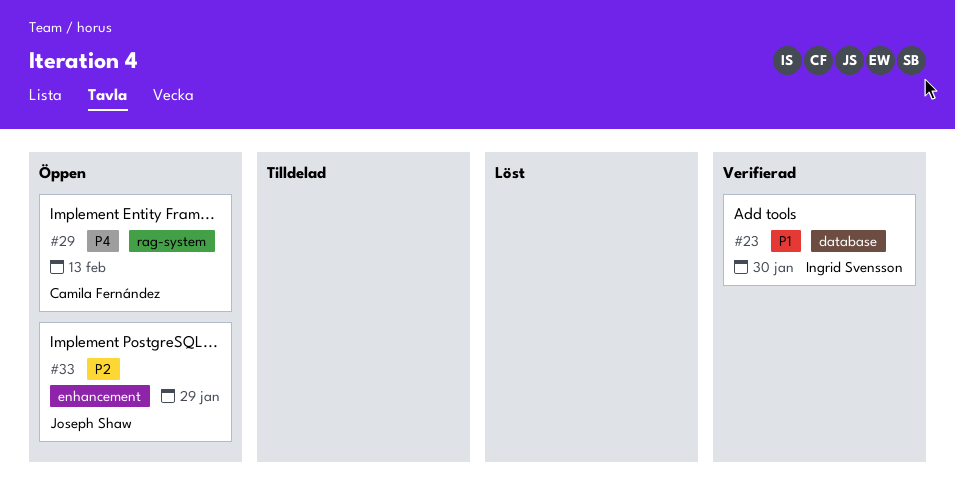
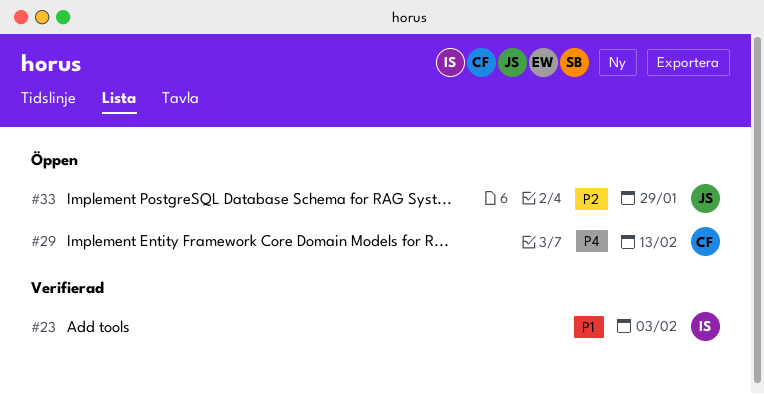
#23, due: Jan 30 -> Feb 3

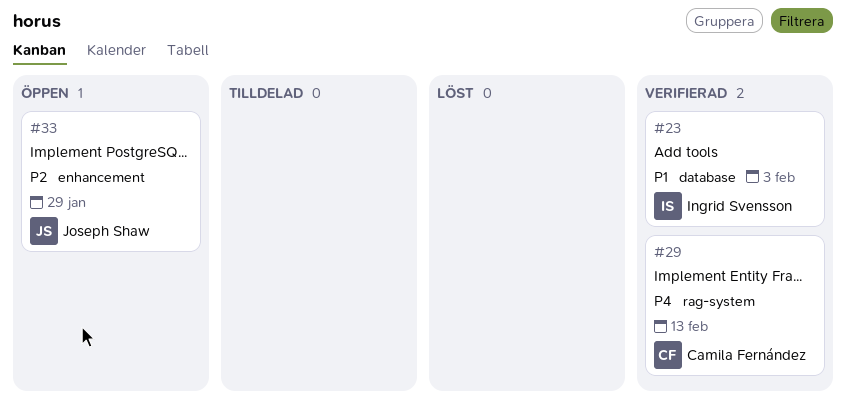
#29, status: Öppen -> Verifierad

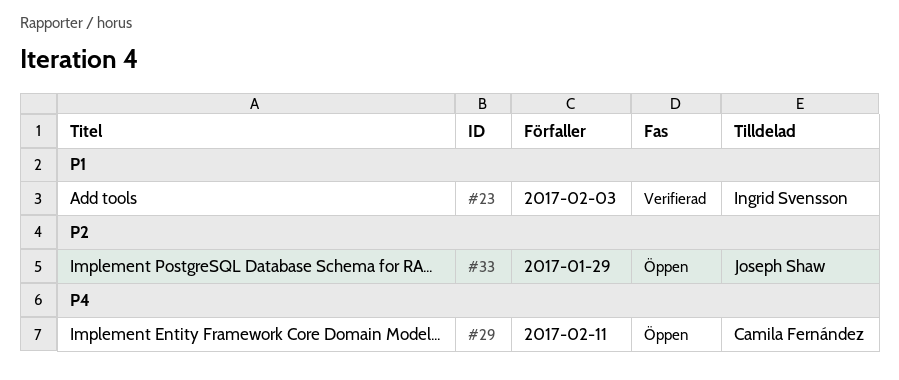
#29, status: Verifierad -> Öppen
#29, due: Feb 13 -> Feb 11

